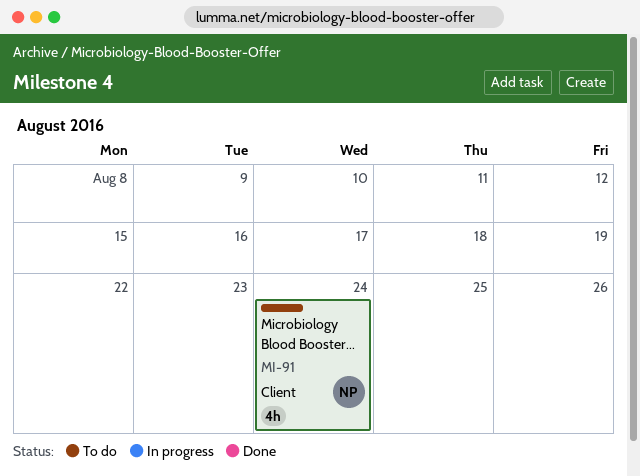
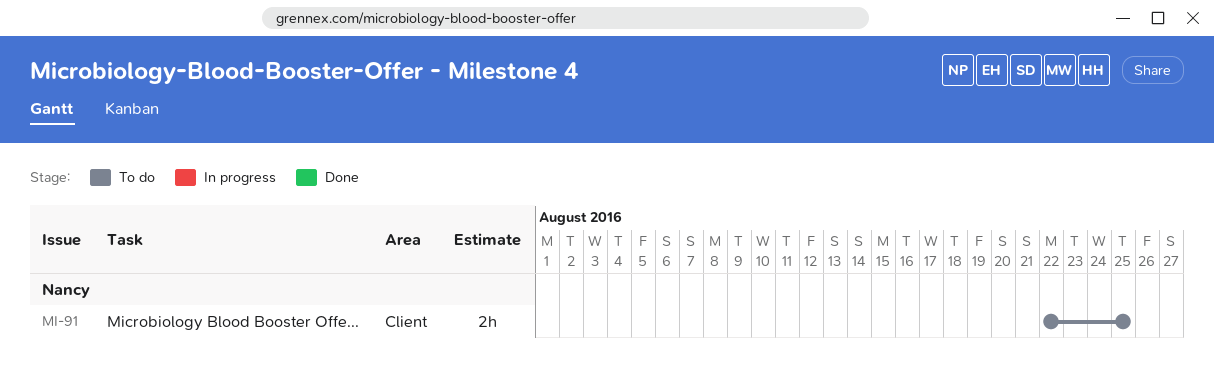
MI-91, estimate: 4h -> 2h
MI-91, due: Aug 24 -> Aug 25

